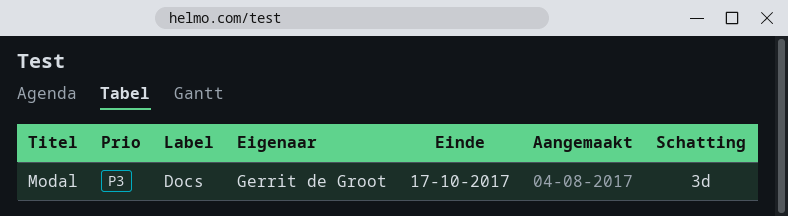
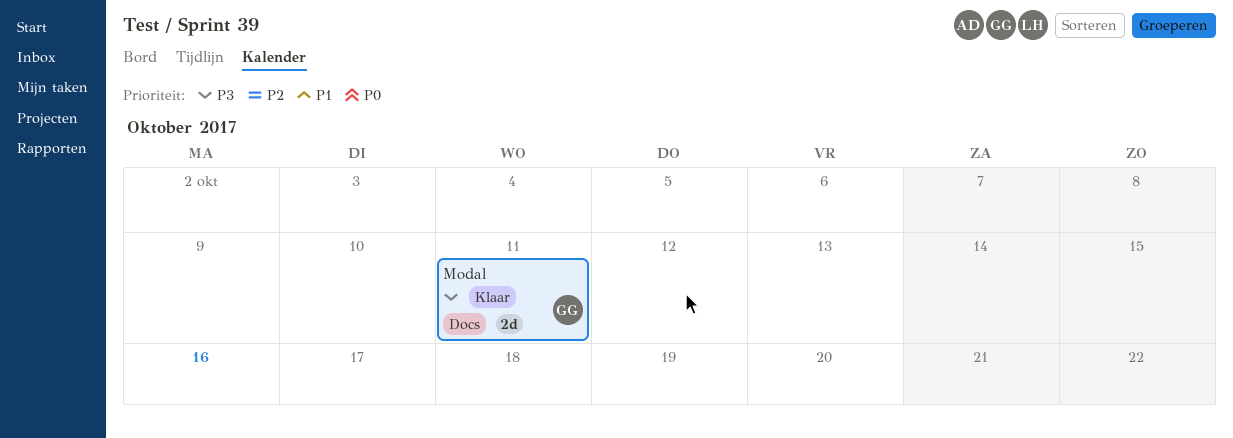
Modal, estimate: 3d -> 2d
Modal, due: Oct 17 -> Oct 11

